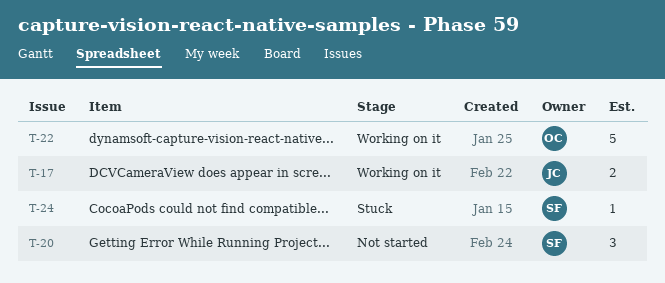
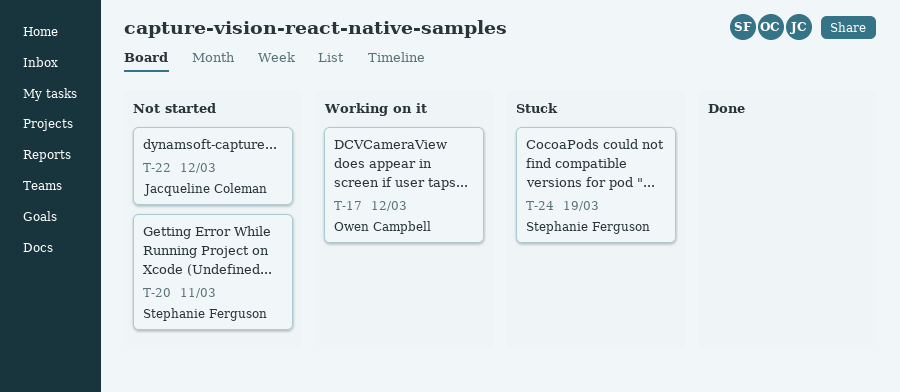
T-17, owner: Jacqueline Coleman -> Owen Campbell
T-22, status: Working on it -> Not started
T-22, owner: Owen Campbell -> Jacqueline Coleman

